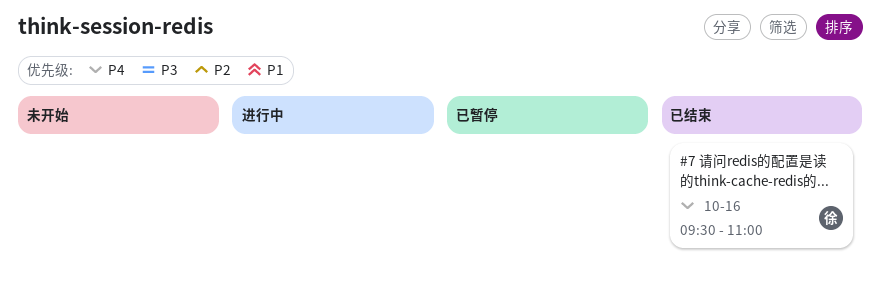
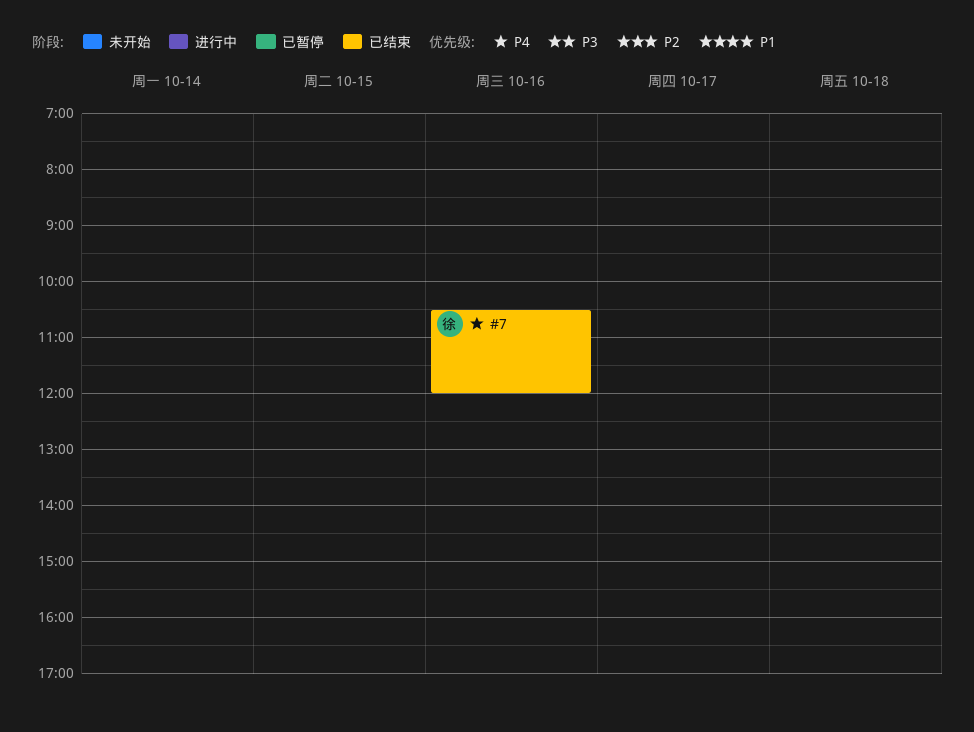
#7, begins: 09:30 -> 10:30
#7, ends: 11:00 -> 12:00

